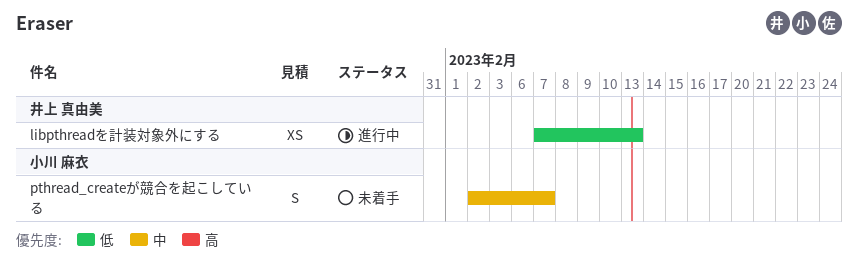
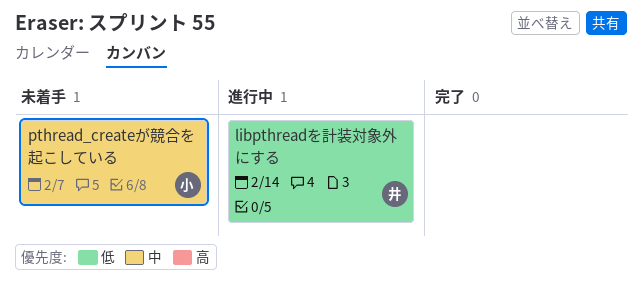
libpthreadを計装対象外にする, due: Feb 13 -> Feb 14

